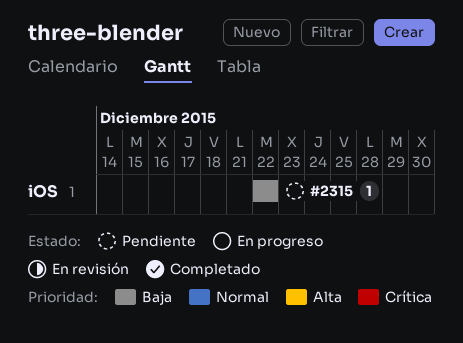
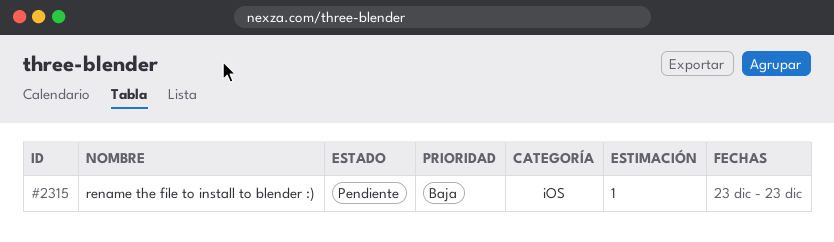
#2315, start: Dec 22 -> Dec 23
#2315, due: Dec 22 -> Dec 23

